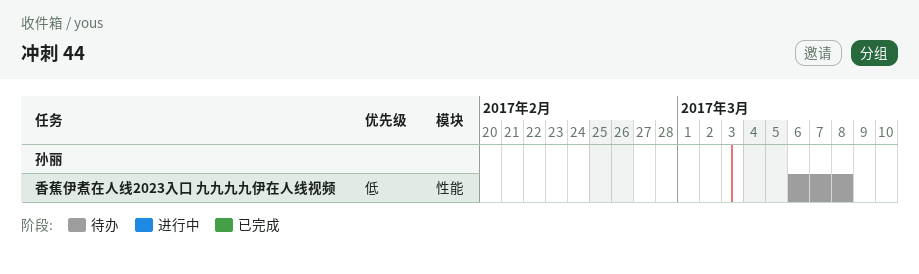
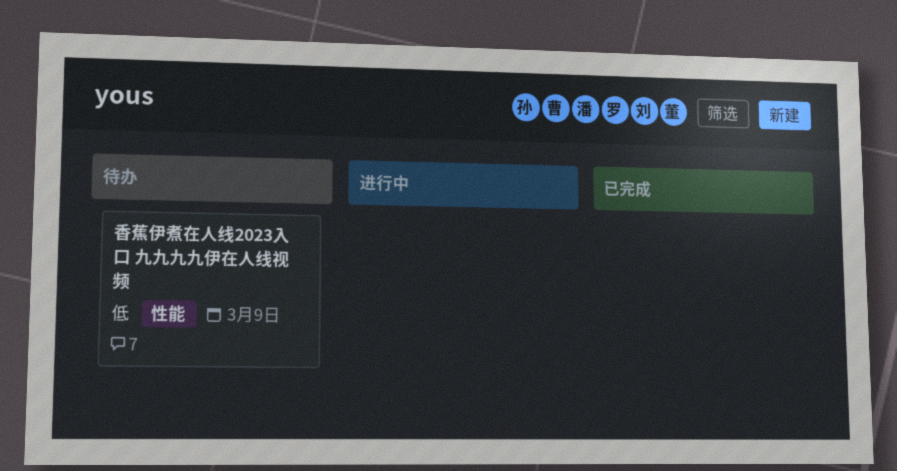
香蕉伊煮在人线2023入口 九九九九伊在人线视频, due: Mar 8 -> Mar 9

